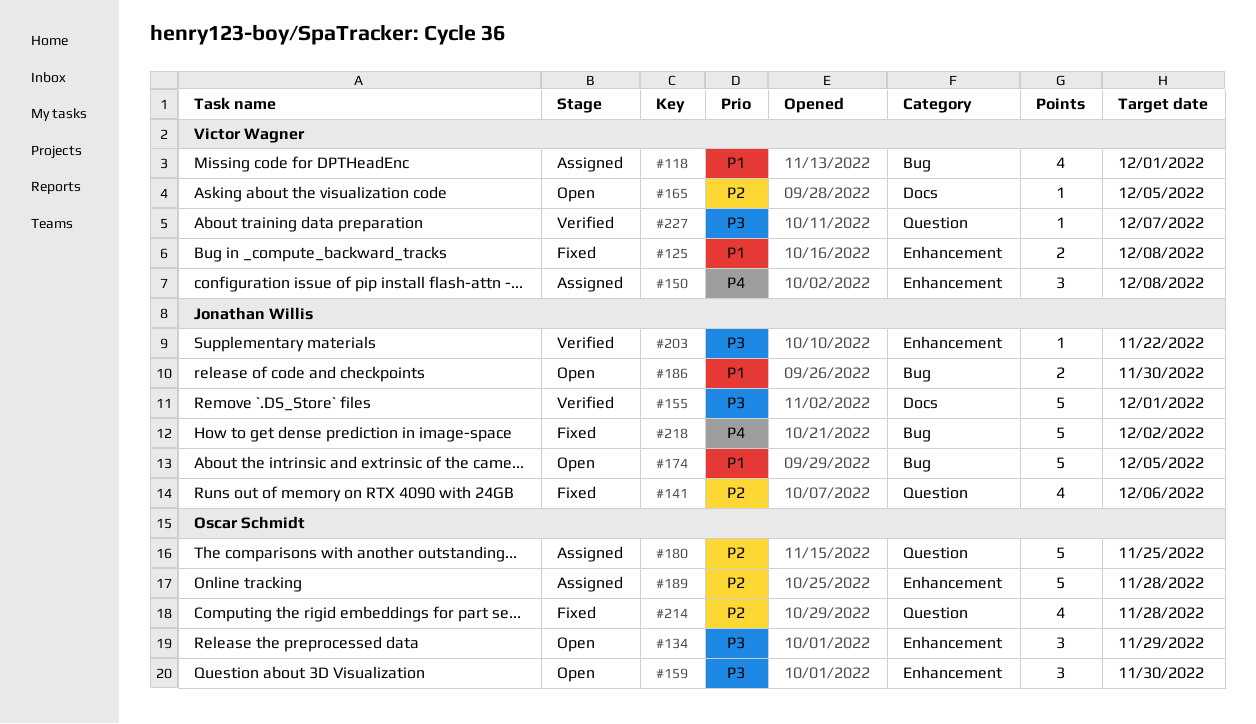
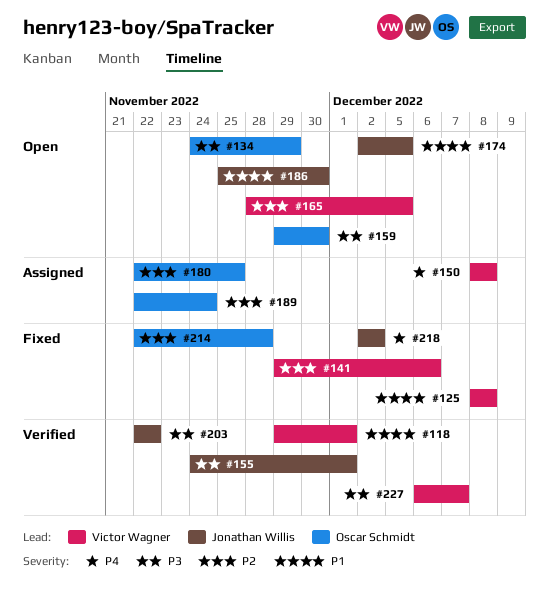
#118, status: Assigned -> Verified
#141, owner: Jonathan Willis -> Victor Wagner
#189, due: Nov 28 -> Nov 24

